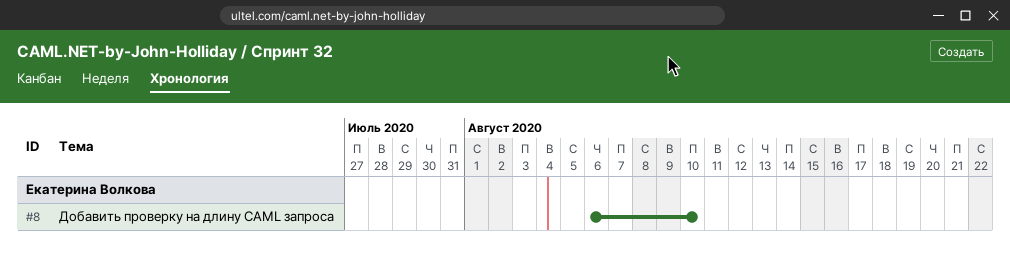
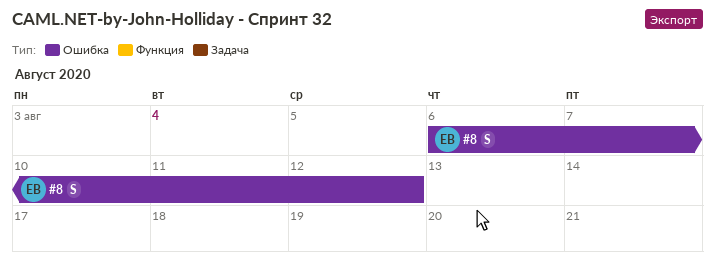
#8, due: Aug 10 -> Aug 12

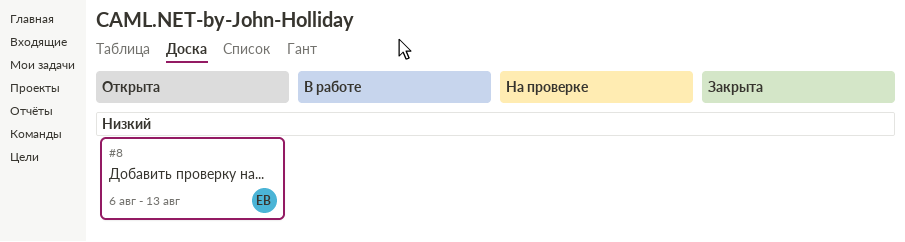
#8, due: Aug 12 -> Aug 13

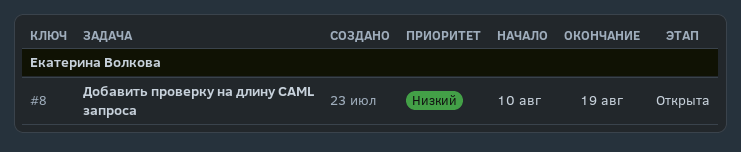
#8, start: Aug 6 -> Aug 10
#8, due: Aug 13 -> Aug 19

